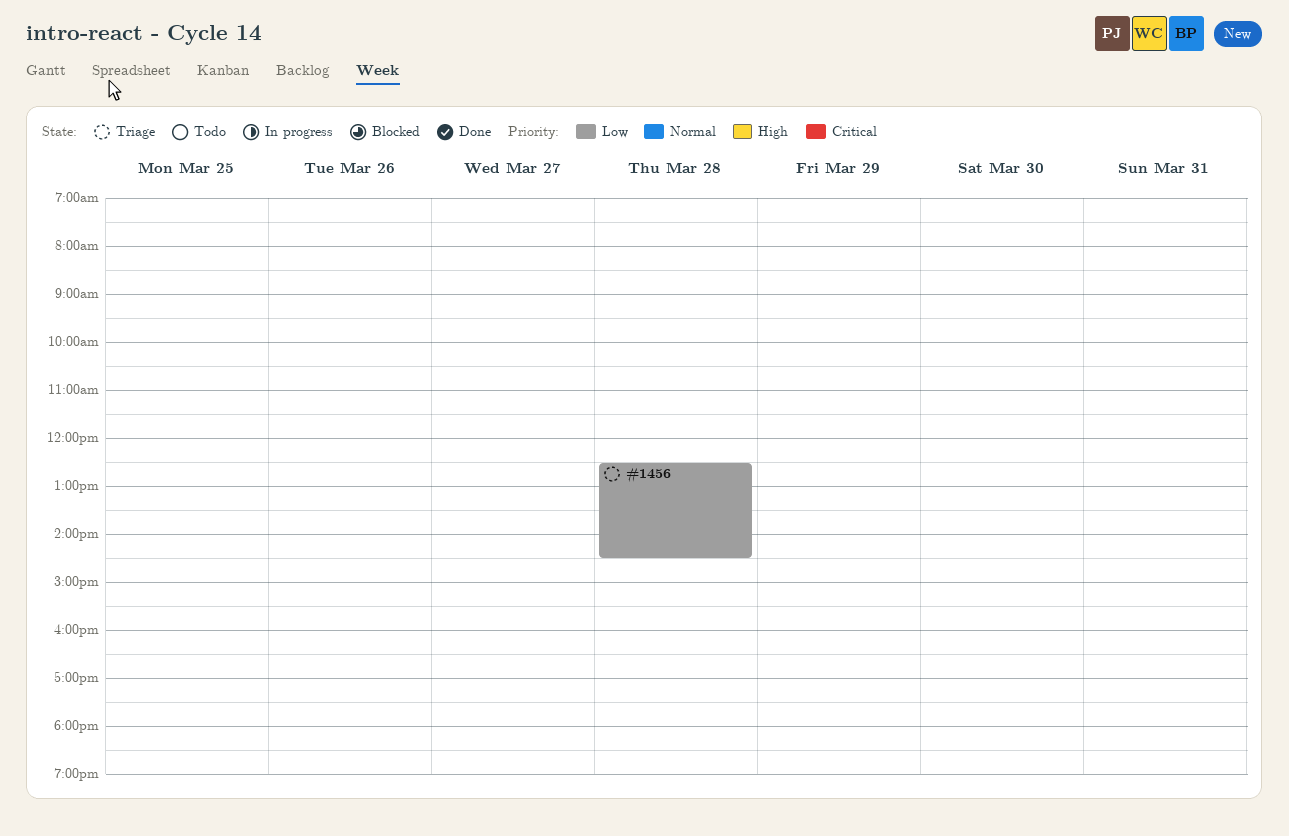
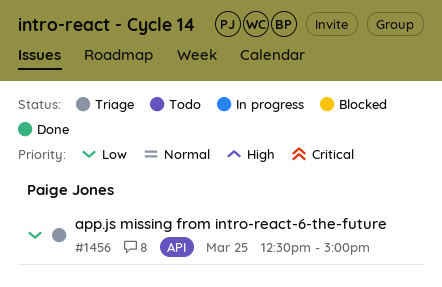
#1456, day: Mar 28 -> Mar 25
#1456, ends: 14:30 -> 15:00

